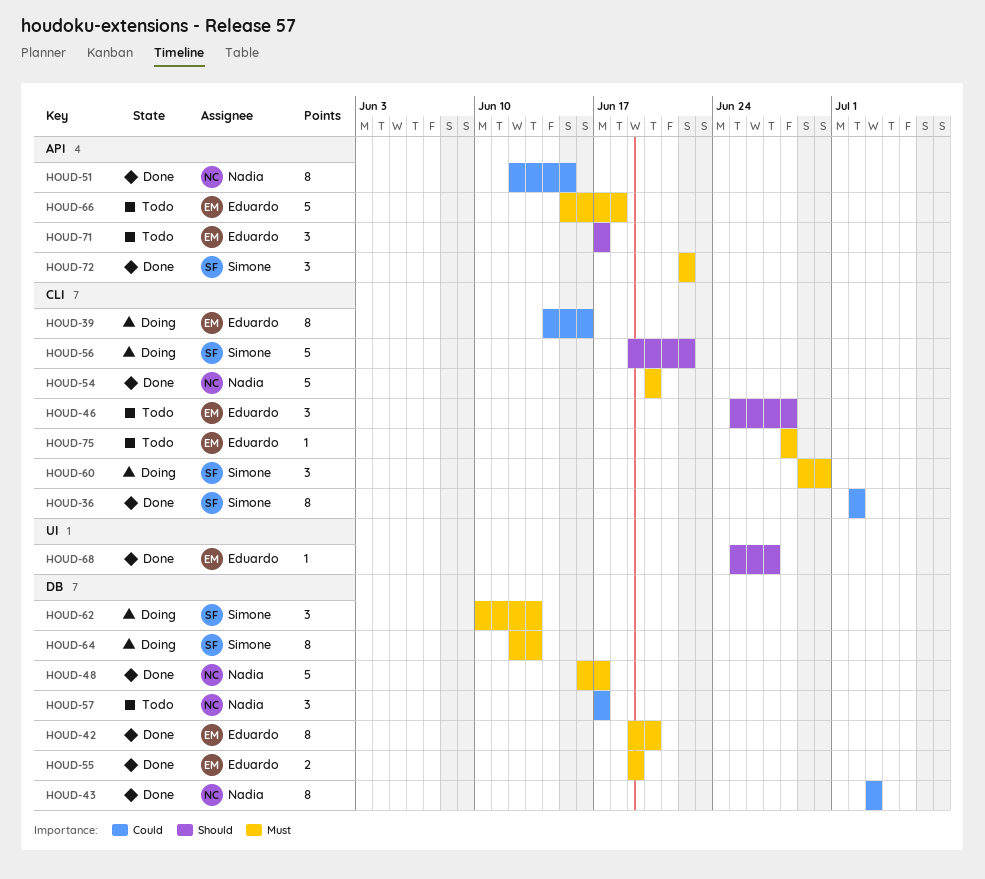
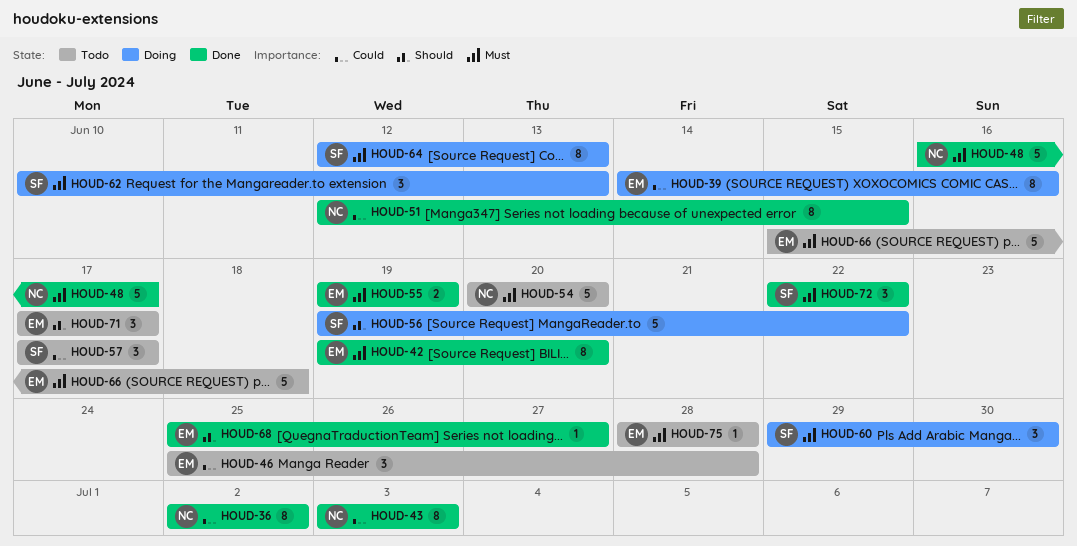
HOUD-36, owner: Simone -> Nadia
HOUD-46, priority: Should -> Could
HOUD-54, status: Done -> Todo
HOUD-57, owner: Nadia -> Simone

